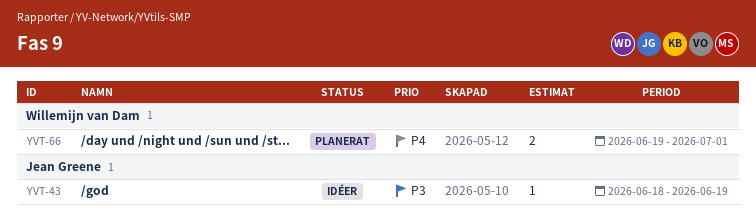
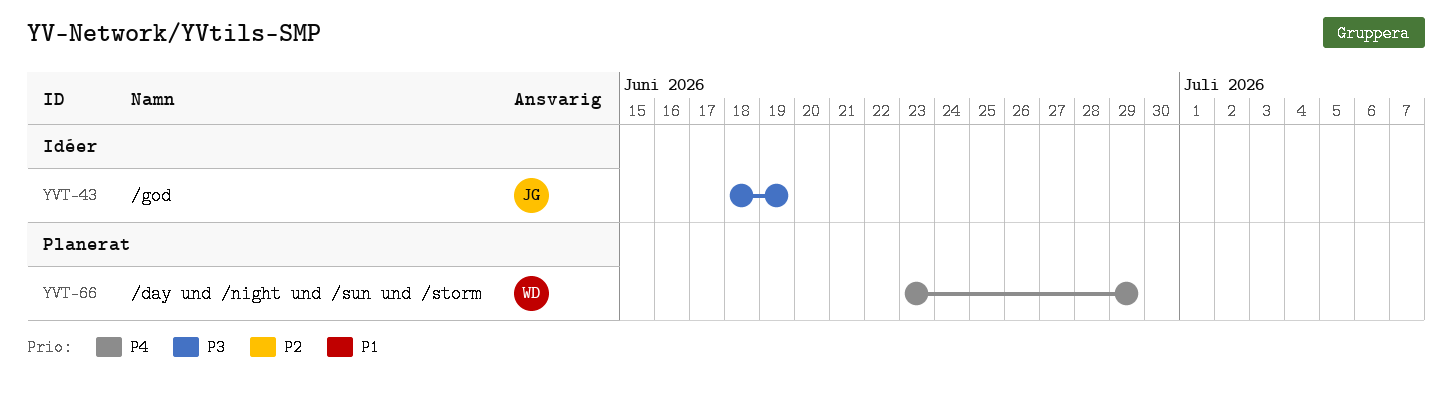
YVT-66, start: Jun 19 -> Jun 23
YVT-66, due: Jul 1 -> Jun 29

